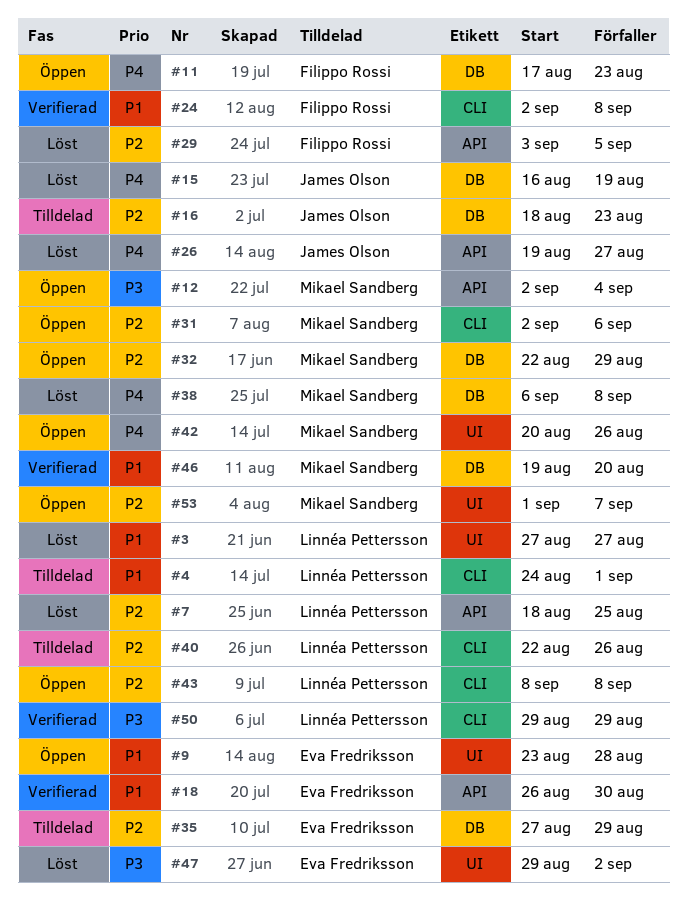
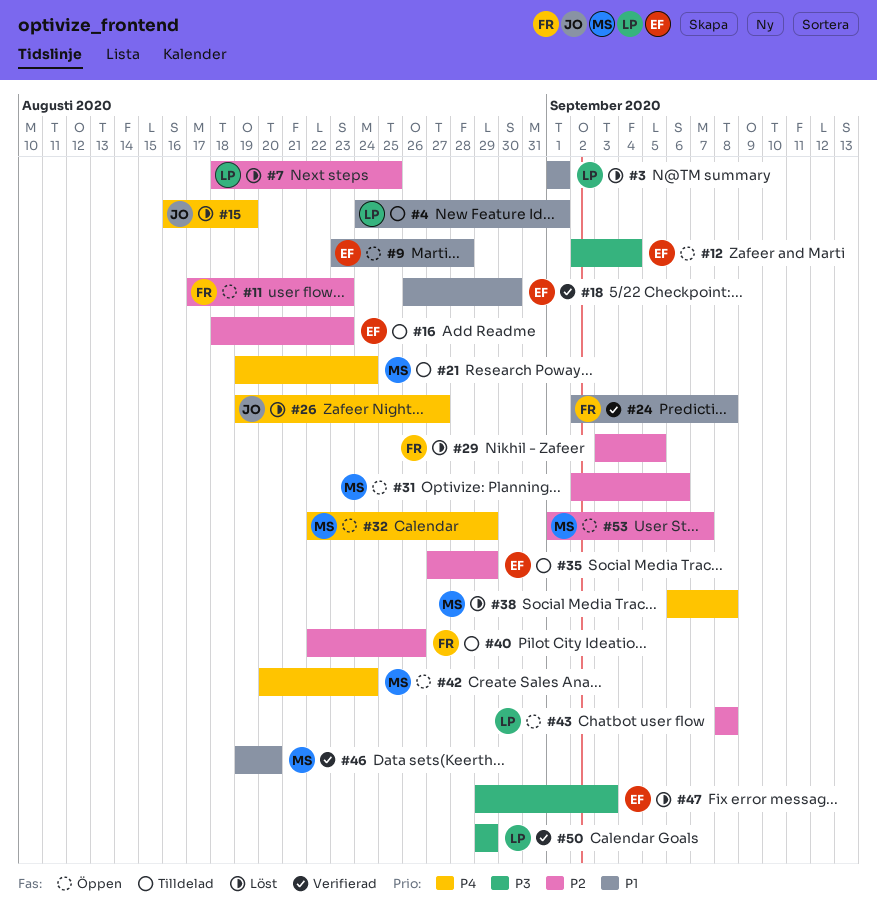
#3, start: Aug 27 -> Sep 1
#3, due: Aug 27 -> Sep 1
#11, priority: P4 -> P2
#12, owner: Mikael Sandberg -> Eva Fredriksson
#16, owner: James Olson -> Eva Fredriksson
#21: none -> present
#32, priority: P2 -> P4
#40, owner: Linnéa Pettersson -> Filippo Rossi
#42, due: Aug 26 -> Aug 24
#47, due: Sep 2 -> Sep 3

